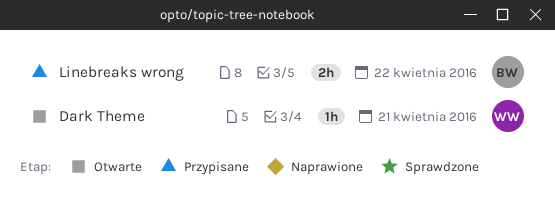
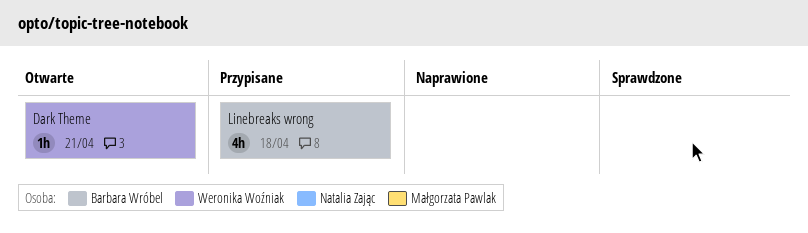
Linebreaks wrong, estimate: 2h -> 4h
Linebreaks wrong, due: Apr 22 -> Apr 18

